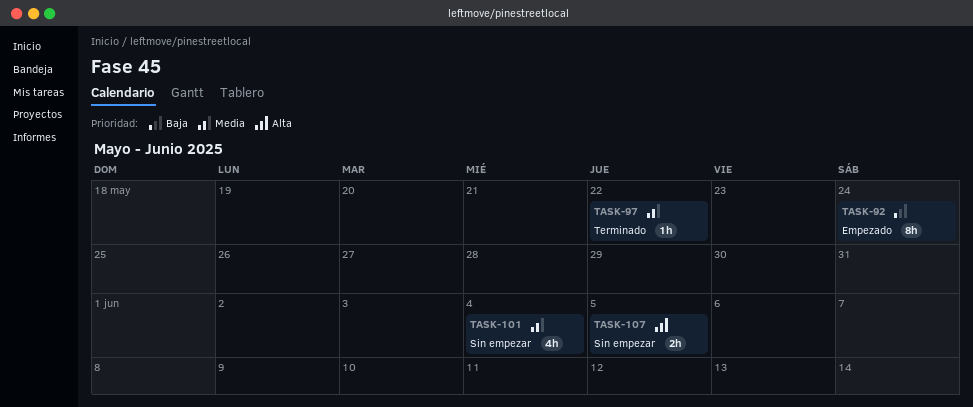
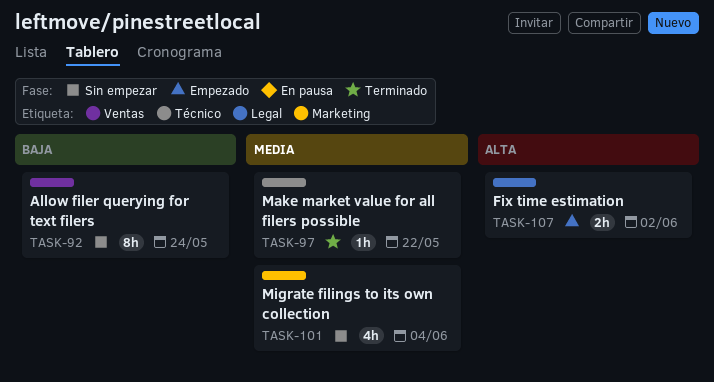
TASK-92, status: Empezado -> Sin empezar
TASK-107, status: Sin empezar -> Empezado
TASK-107, due: Jun 5 -> Jun 2

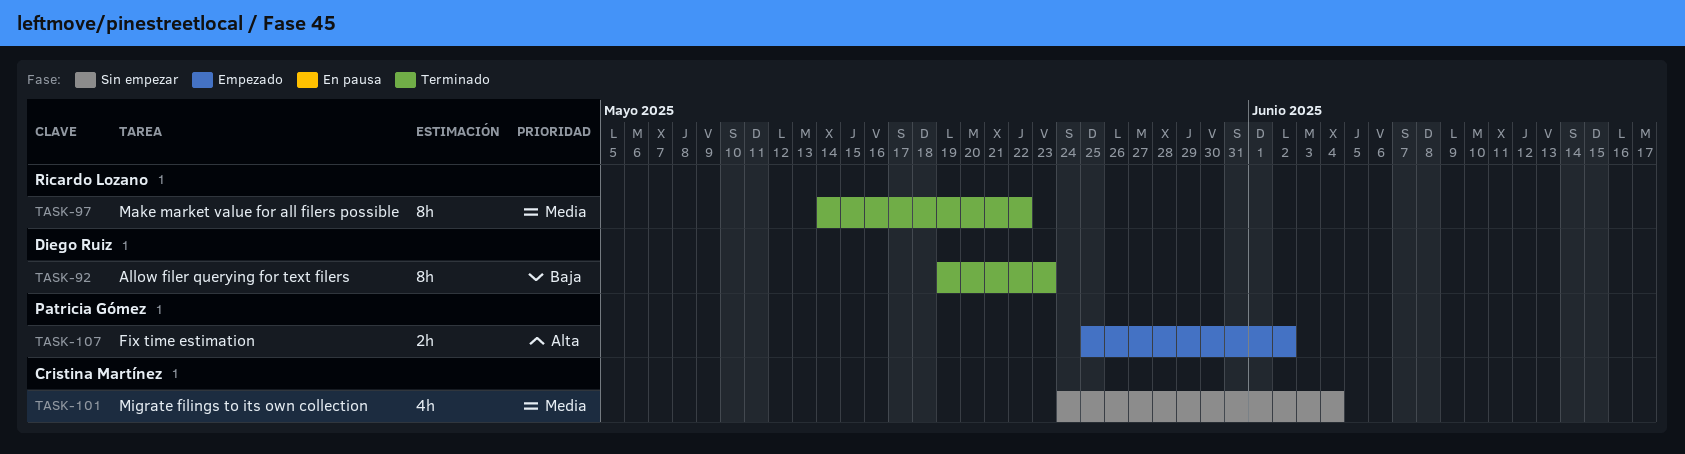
TASK-92, status: Sin empezar -> Terminado
TASK-92, due: May 24 -> May 23
TASK-97, estimate: 1h -> 8h

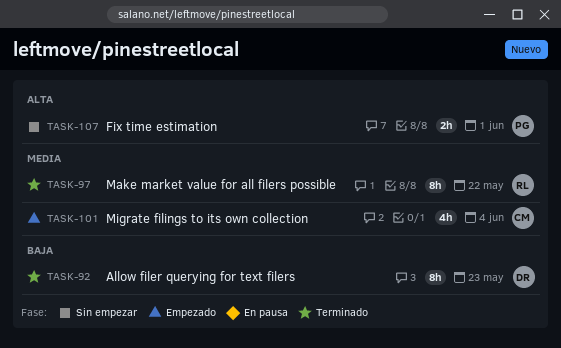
TASK-101, status: Sin empezar -> Empezado
TASK-107, status: Empezado -> Sin empezar
TASK-107, due: Jun 2 -> Jun 1

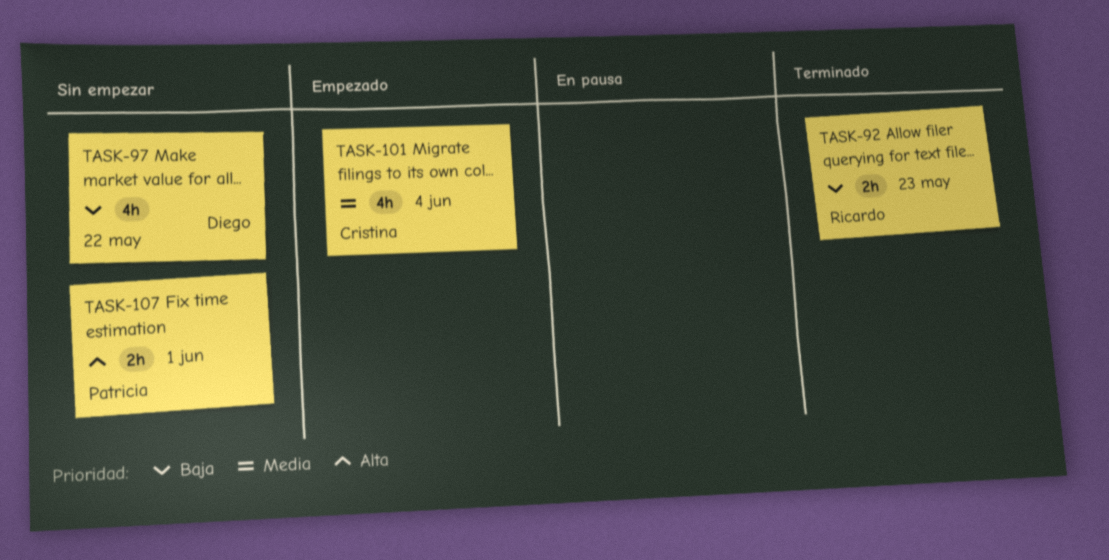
TASK-92, owner: Diego -> Ricardo
TASK-92, estimate: 8h -> 2h
TASK-97, status: Terminado -> Sin empezar
TASK-97, owner: Ricardo -> Diego
TASK-97, priority: Media -> Baja
TASK-97, estimate: 8h -> 4h

